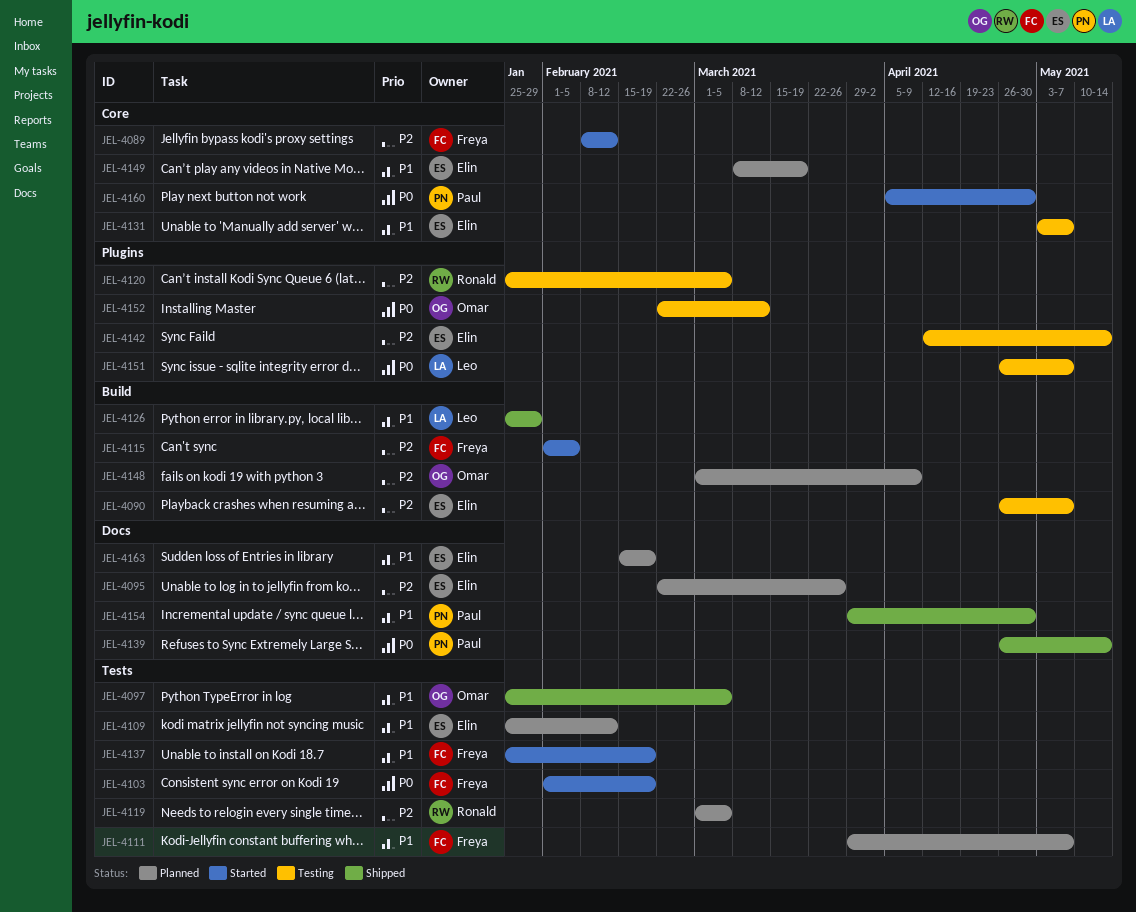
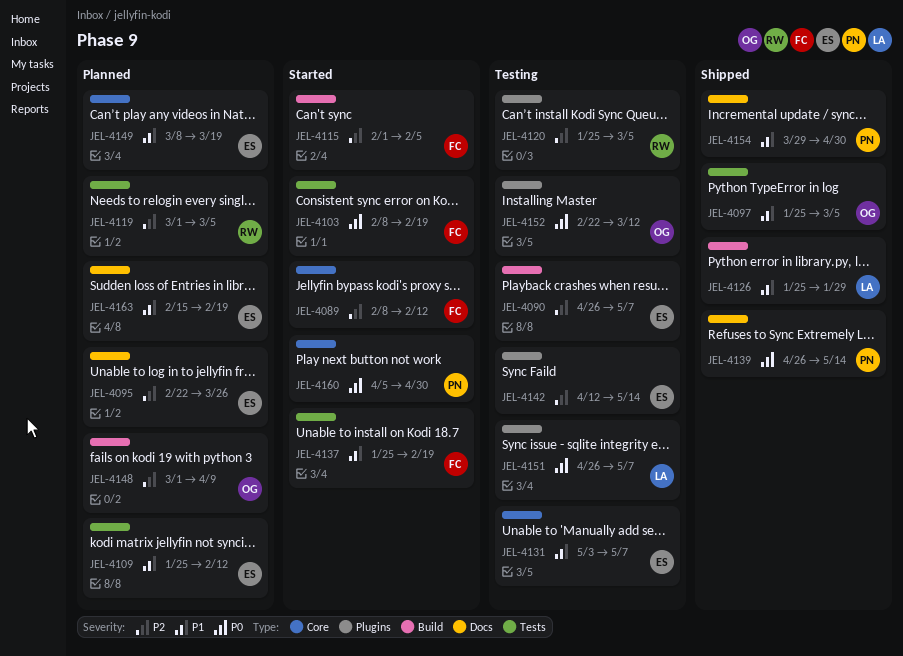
JEL-4103, start: Feb 1 -> Feb 8
JEL-4111: present -> none

